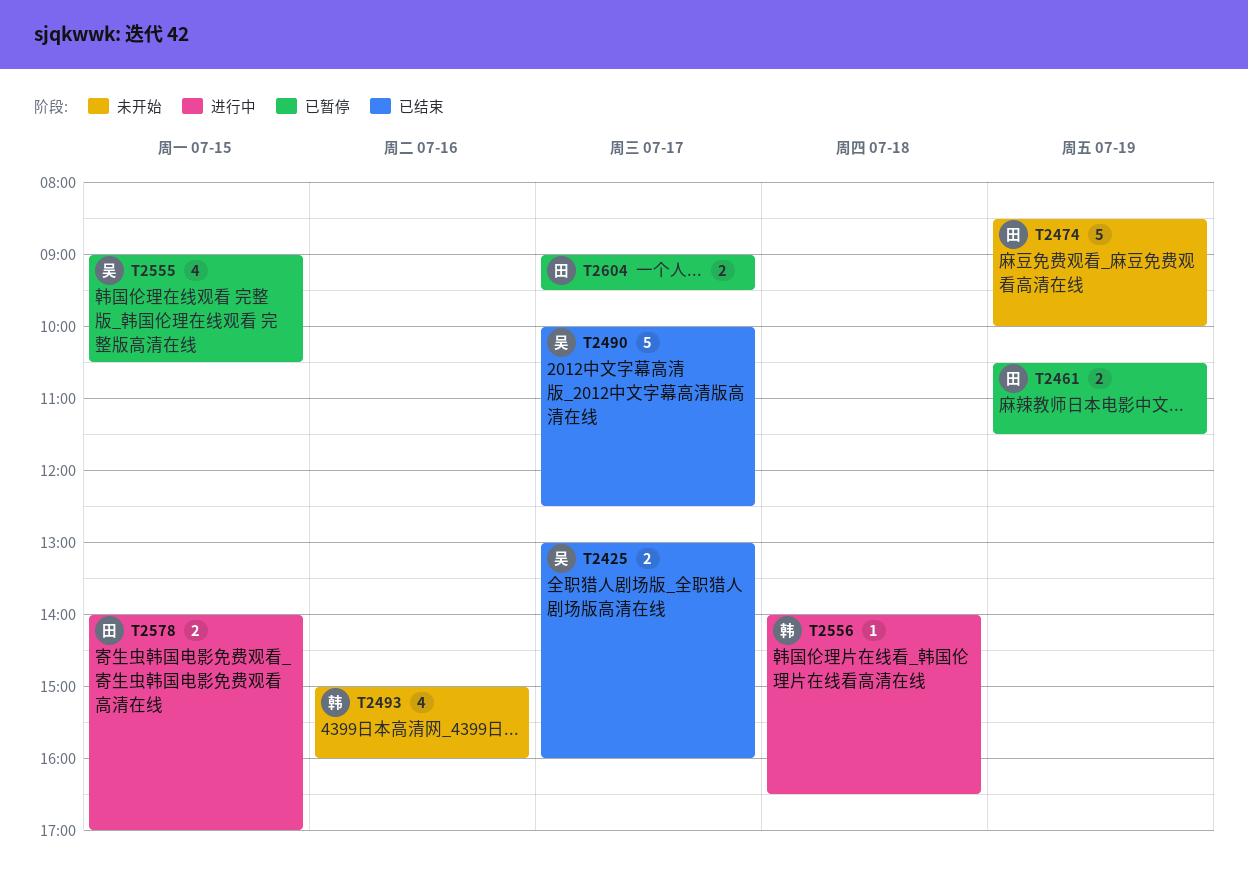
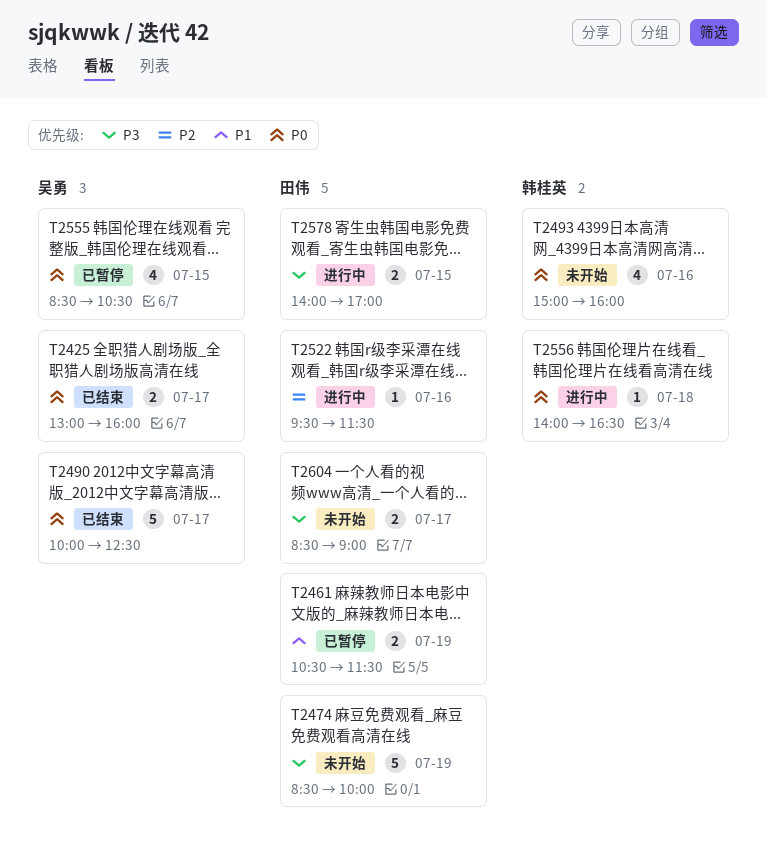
T2522: none -> present
T2555, begins: 09:00 -> 08:30
T2604, status: 已暂停 -> 未开始
T2604, begins: 09:00 -> 08:30
T2604, ends: 09:30 -> 09:00

